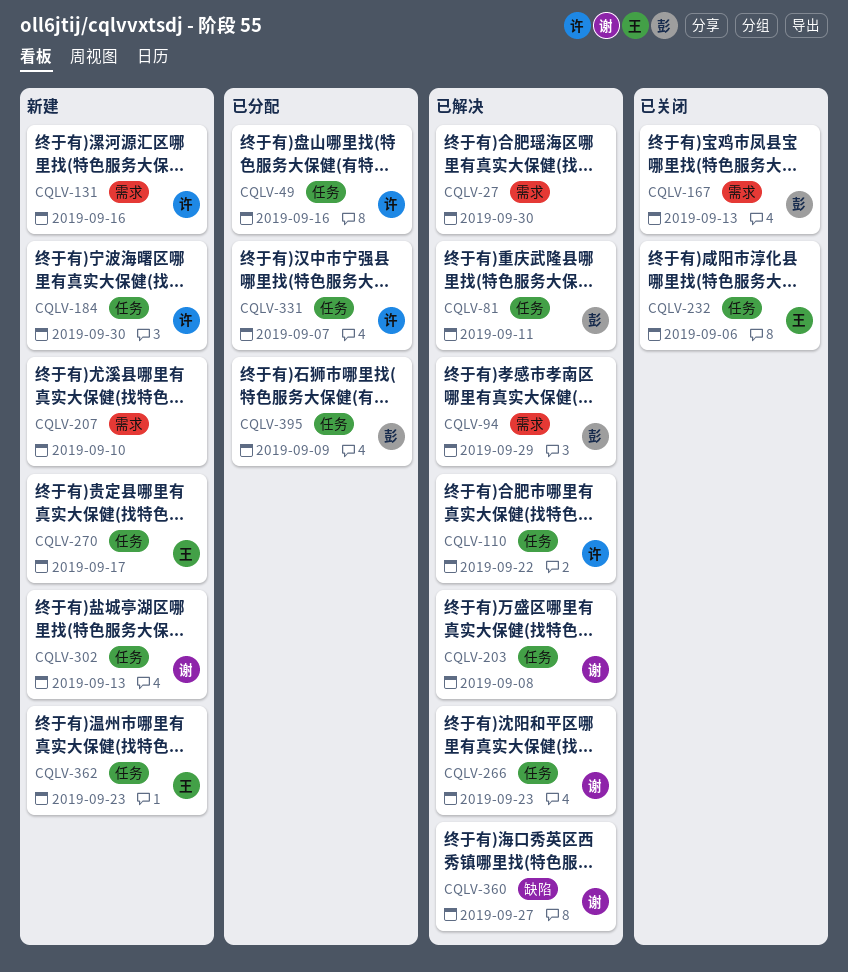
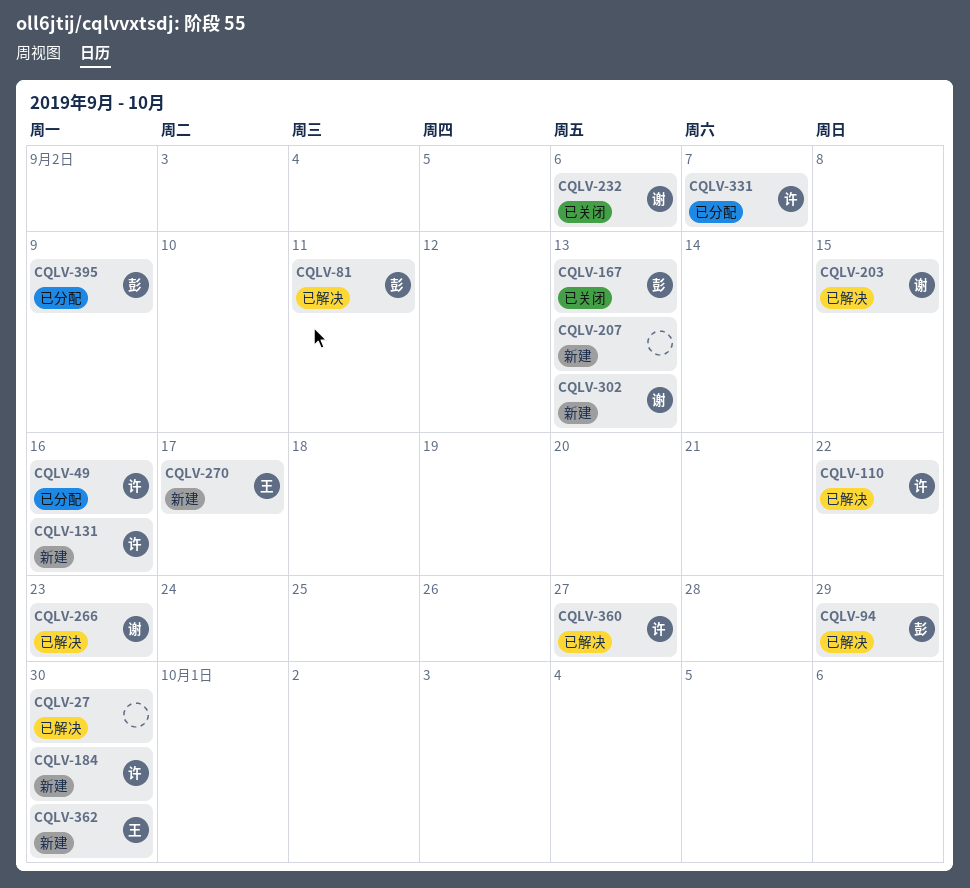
CQLV-203, due: Sep 8 -> Sep 15
CQLV-207, due: Sep 10 -> Sep 13
CQLV-232, owner: 王 -> 谢
CQLV-360, owner: 谢 -> 许
CQLV-362, due: Sep 23 -> Sep 30

